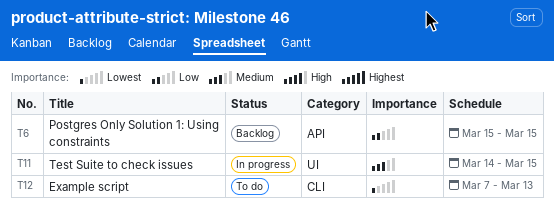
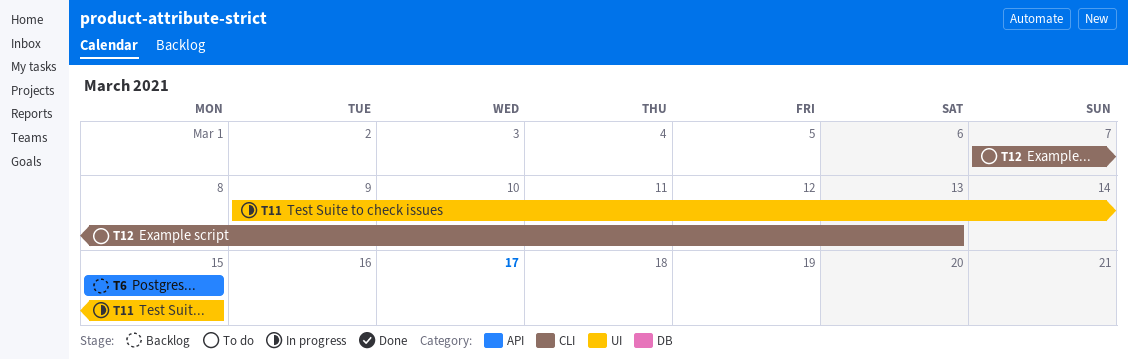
T11, start: Mar 14 -> Mar 9

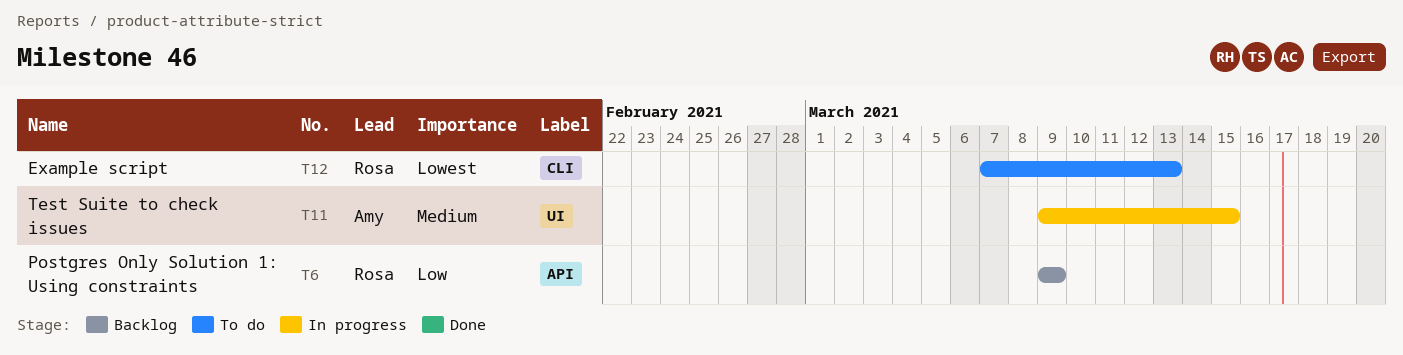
T6, start: Mar 15 -> Mar 9
T6, due: Mar 15 -> Mar 9

